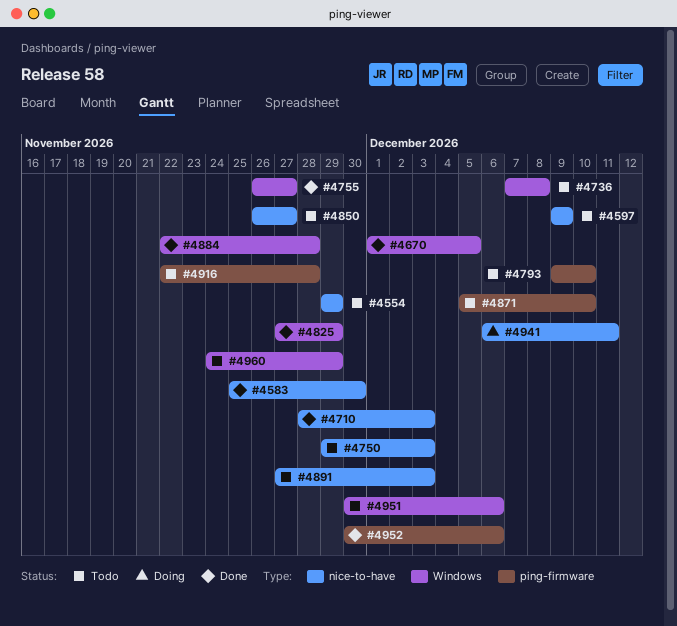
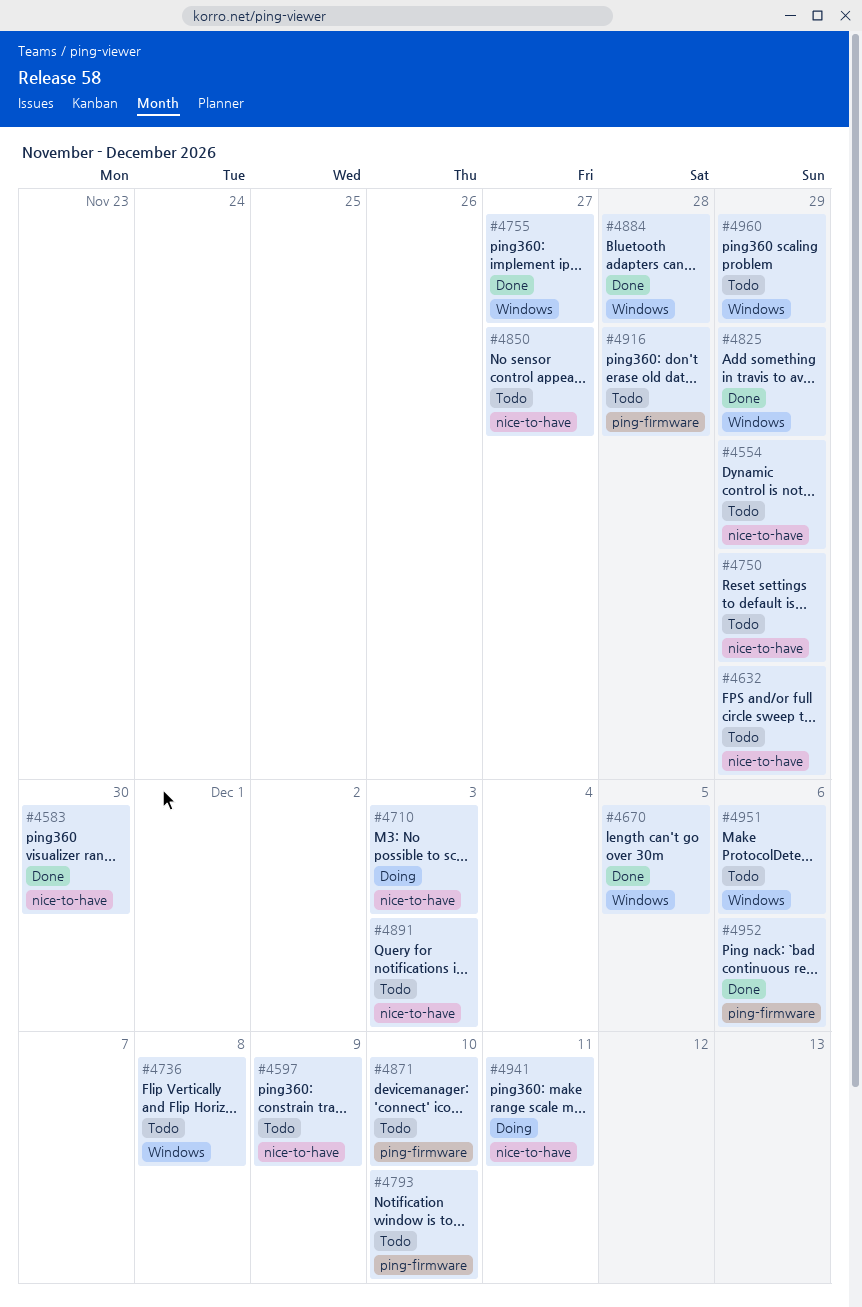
#4632: none -> present
#4710, status: Done -> Doing
#4750, due: Dec 3 -> Nov 29

